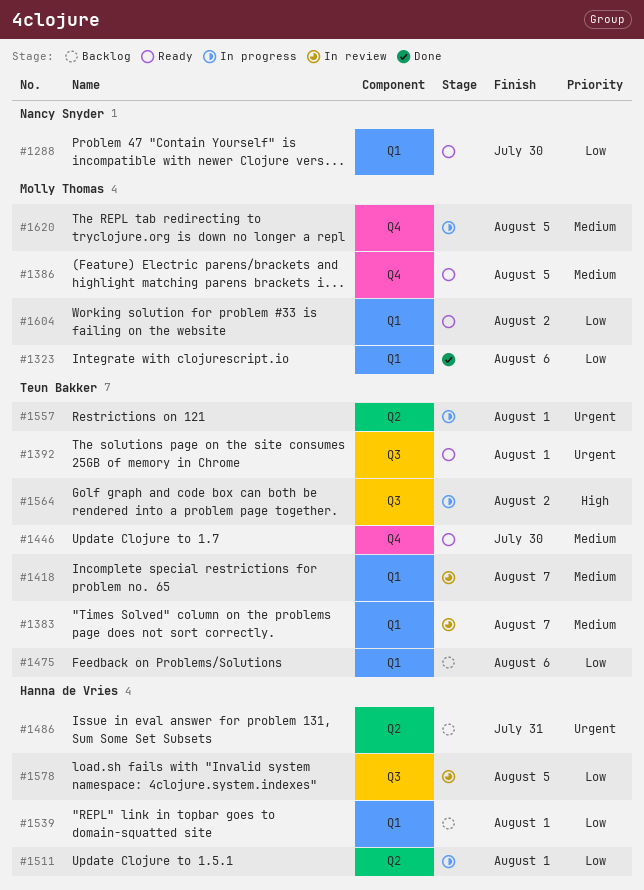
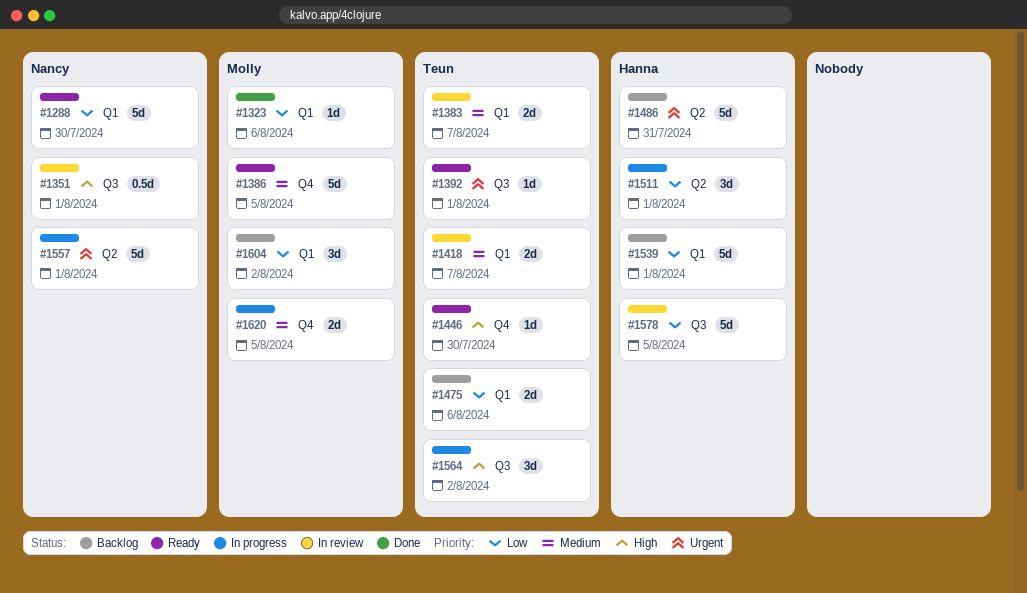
#1351: none -> present
#1446, priority: Medium -> High
#1557, owner: Teun Bakker -> Nancy Snyder
#1604, status: Ready -> Backlog

